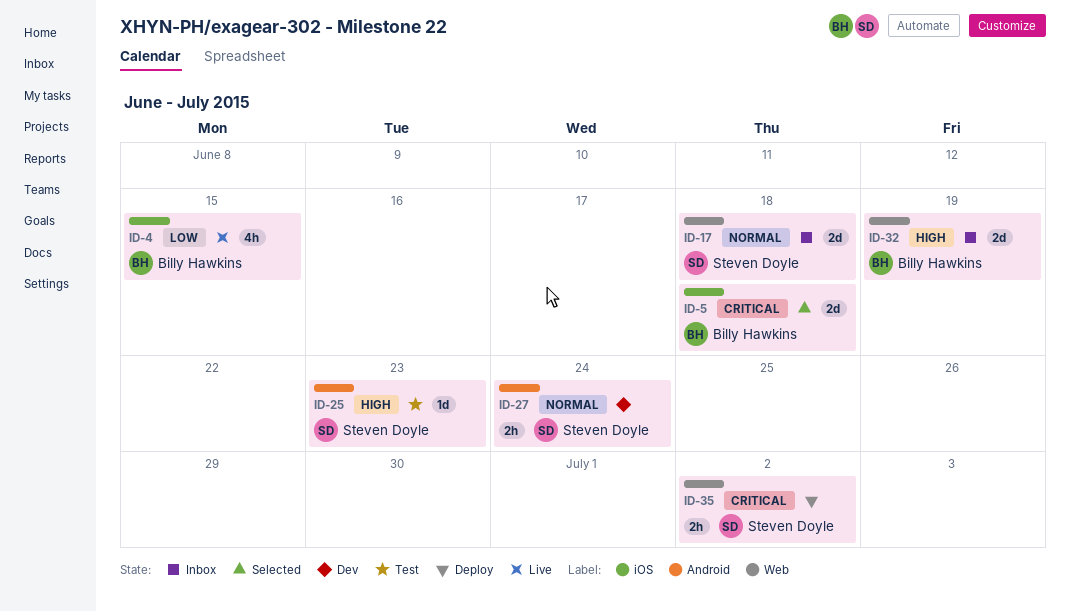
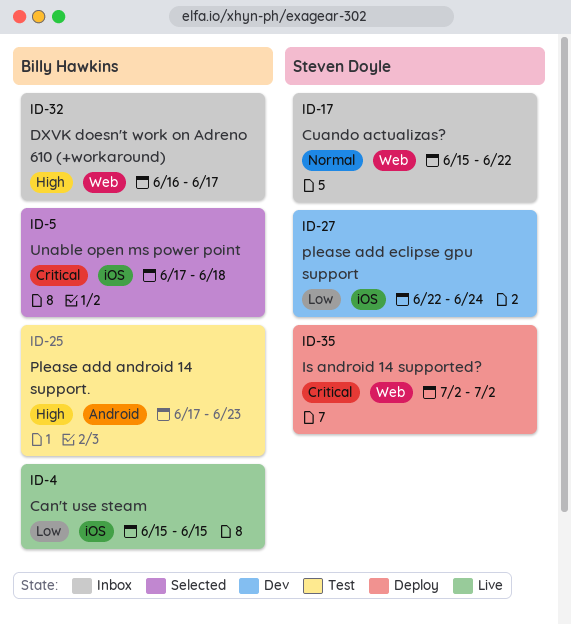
ID-17, due: Jun 18 -> Jun 22
ID-25, owner: Steven Doyle -> Billy Hawkins
ID-27, priority: Normal -> Low
ID-27, label: Android -> iOS
ID-32, due: Jun 19 -> Jun 17

